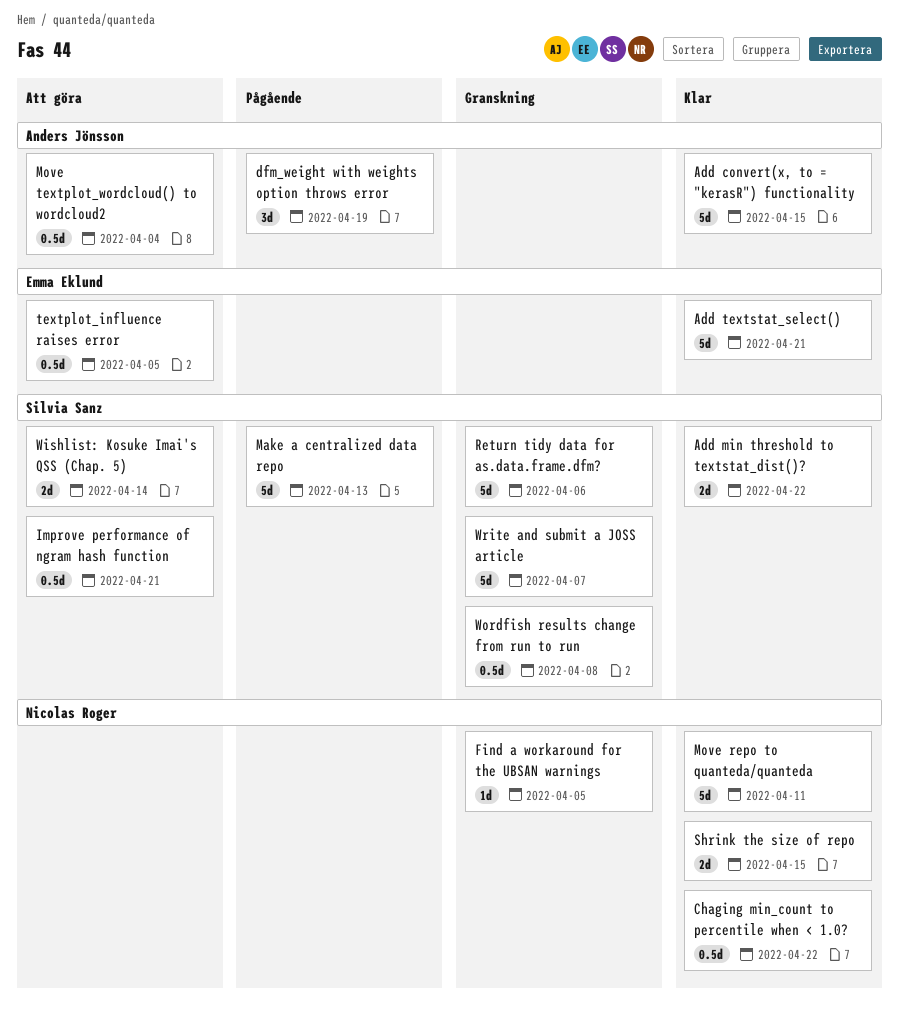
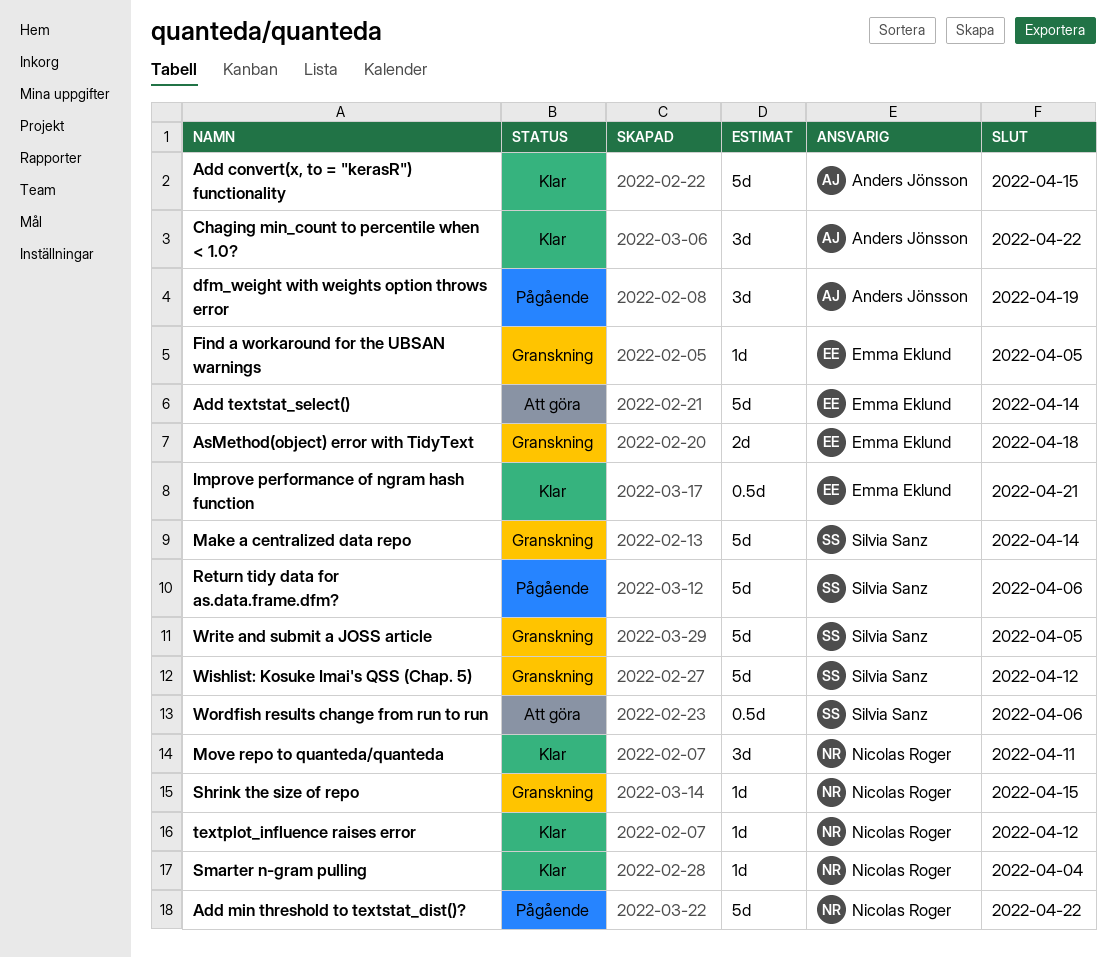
Add min threshold to textstat_dist()?, status: Klar -> Pågående
Add min threshold to textstat_dist()?, owner: Silvia Sanz -> Nicolas Roger
Add min threshold to textstat_dist()?, estimate: 2d -> 5d
Add textstat_select(), status: Klar -> Att göra
Add textstat_select(), due: Apr 21 -> Apr 14
AsMethod(object) error with TidyText: none -> present
Chaging min_count to percentile when < 1.0?, owner: Nicolas Roger -> Anders Jönsson
Chaging min_count to percentile when < 1.0?, estimate: 0.5d -> 3d
Find a workaround for the UBSAN warnings, owner: Nicolas Roger -> Emma Eklund
Improve performance of ngram hash function, status: Att göra -> Klar
Improve performance of ngram hash function, owner: Silvia Sanz -> Emma Eklund
Make a centralized data repo, status: Pågående -> Granskning
Make a centralized data repo, due: Apr 13 -> Apr 14
Move repo to quanteda/quanteda, estimate: 5d -> 3d
Move textplot_wordcloud() to wordcloud2: present -> none
Return tidy data for as.data.frame.dfm?, status: Granskning -> Pågående
Shrink the size of repo, status: Klar -> Granskning
Shrink the size of repo, estimate: 2d -> 1d
Smarter n-gram pulling: none -> present
textplot_influence raises error, status: Att göra -> Klar
textplot_influence raises error, owner: Emma Eklund -> Nicolas Roger
textplot_influence raises error, estimate: 0.5d -> 1d
textplot_influence raises error, due: Apr 5 -> Apr 12
Wishlist: Kosuke Imai's QSS (Chap. 5), status: Att göra -> Granskning
Wishlist: Kosuke Imai's QSS (Chap. 5), estimate: 2d -> 5d
Wishlist: Kosuke Imai's QSS (Chap. 5), due: Apr 14 -> Apr 12
Wordfish results change from run to run, status: Granskning -> Att göra
Wordfish results change from run to run, due: Apr 8 -> Apr 6
Write and submit a JOSS article, due: Apr 7 -> Apr 5

